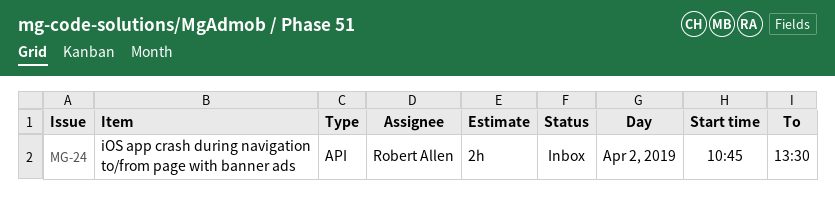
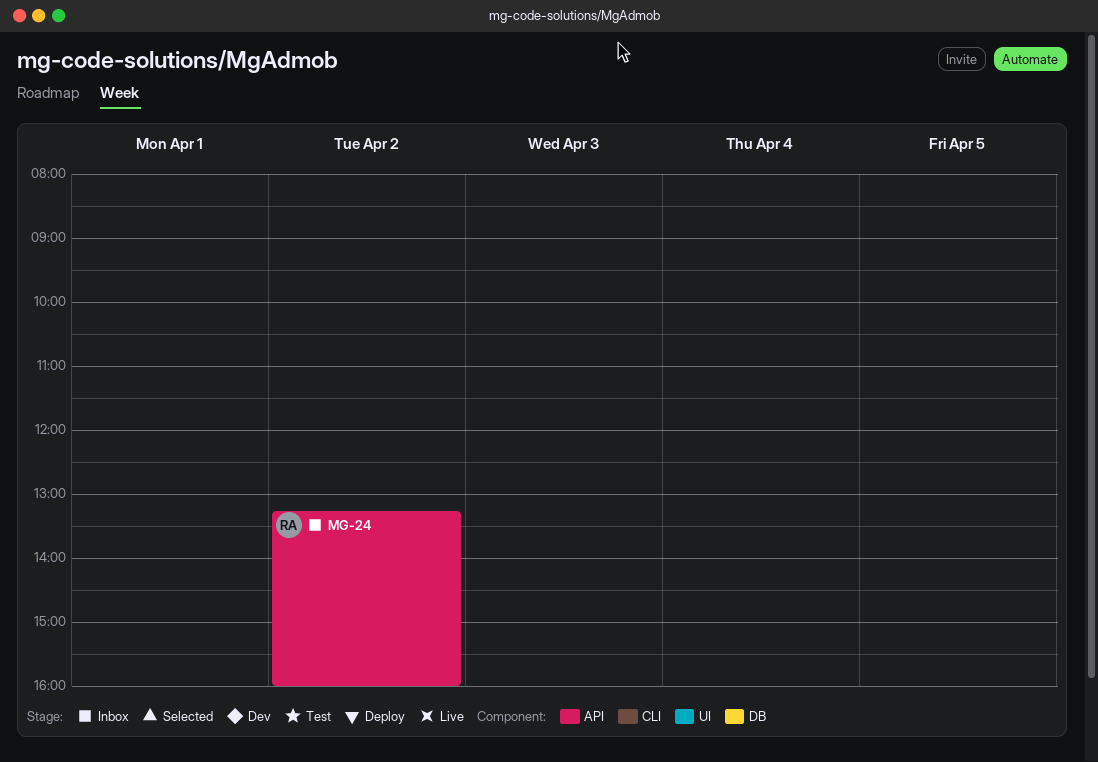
MG-24, begins: 10:45 -> 13:15
MG-24, ends: 13:30 -> 16:00

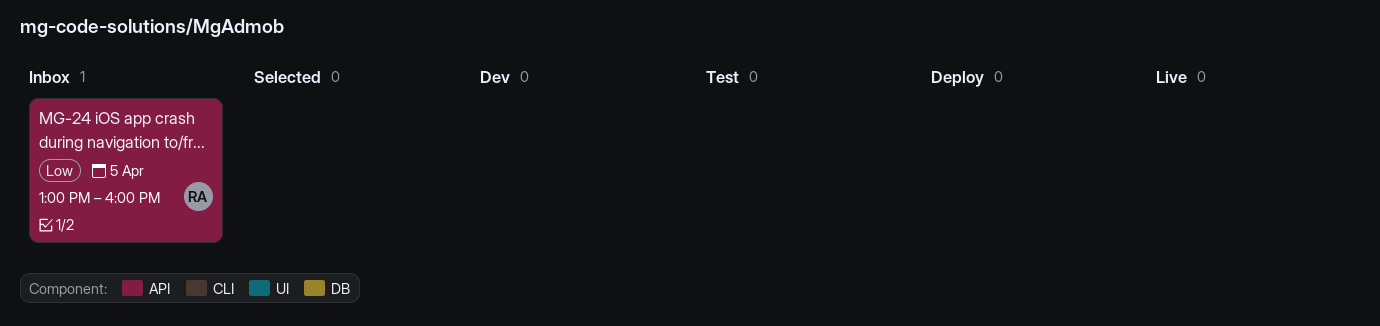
MG-24, day: Apr 2 -> Apr 5
MG-24, begins: 13:15 -> 13:00

